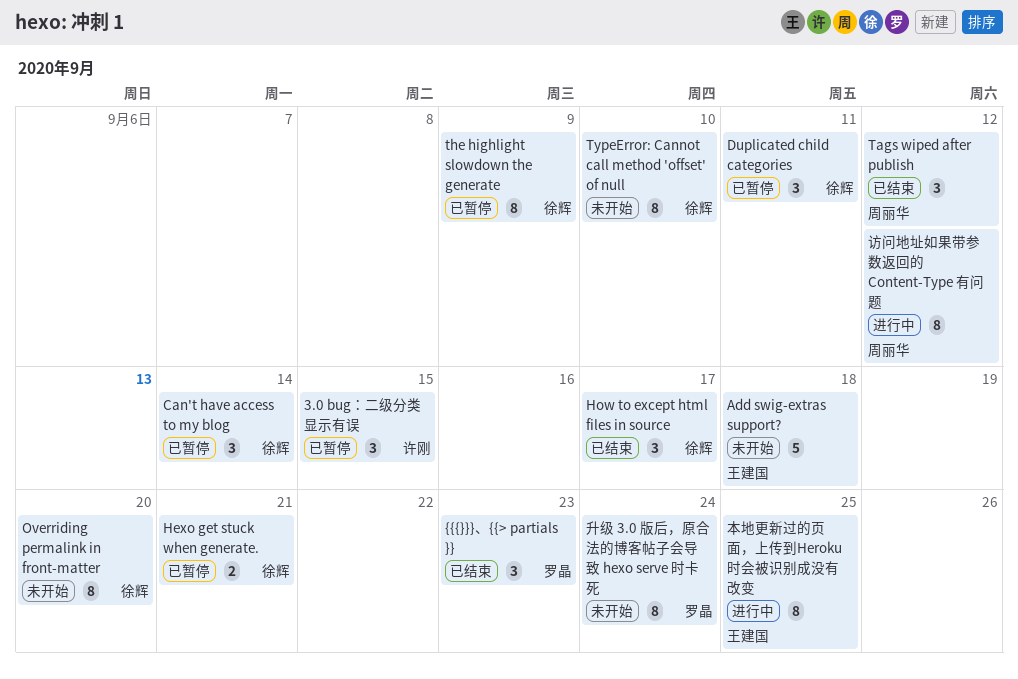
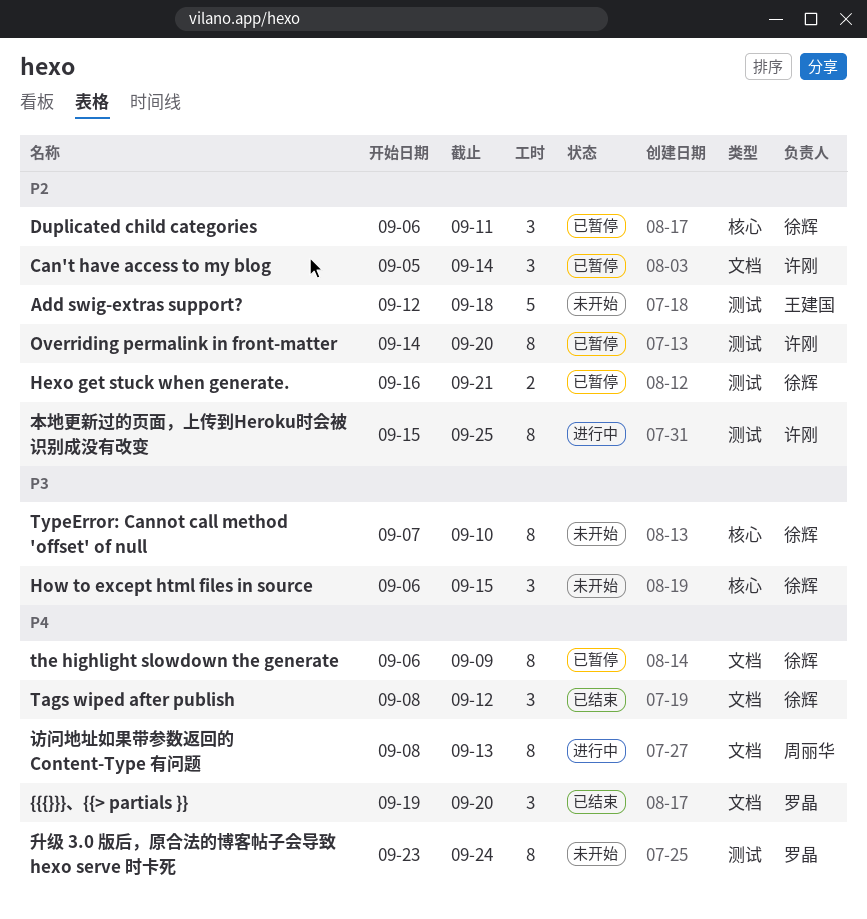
3.0 bug：二级分类显示有误: present -> none
Can't have access to my blog, owner: 徐辉 -> 许刚
How to except html files in source, status: 已结束 -> 未开始
How to except html files in source, due: Sep 17 -> Sep 15
Overriding permalink in front-matter, status: 未开始 -> 已暂停
Overriding permalink in front-matter, owner: 徐辉 -> 许刚
Tags wiped after publish, owner: 周丽华 -> 徐辉
{{{}}}、{{> partials }}, due: Sep 23 -> Sep 20
本地更新过的页面，上传到Heroku时会被识别成没有改变, owner: 王建国 -> 许刚
访问地址如果带参数返回的 Content-Type 有问题, due: Sep 12 -> Sep 13

